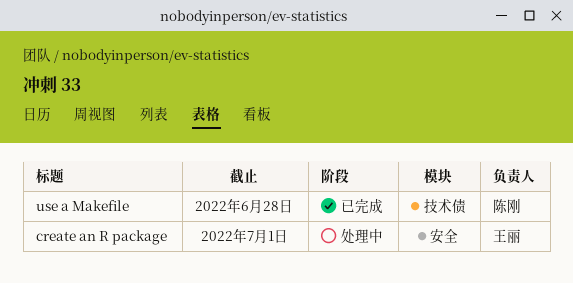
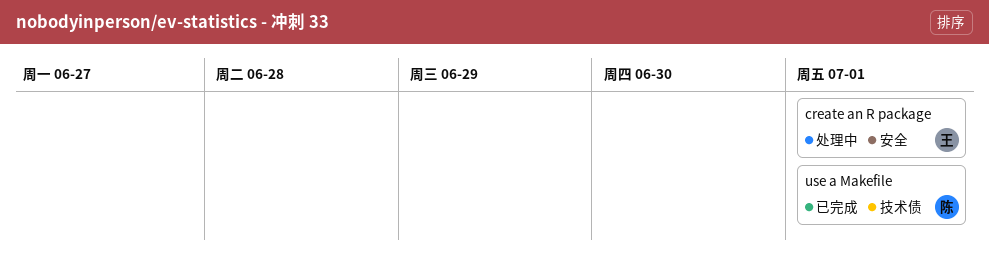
use a Makefile, due: Jun 28 -> Jul 1

